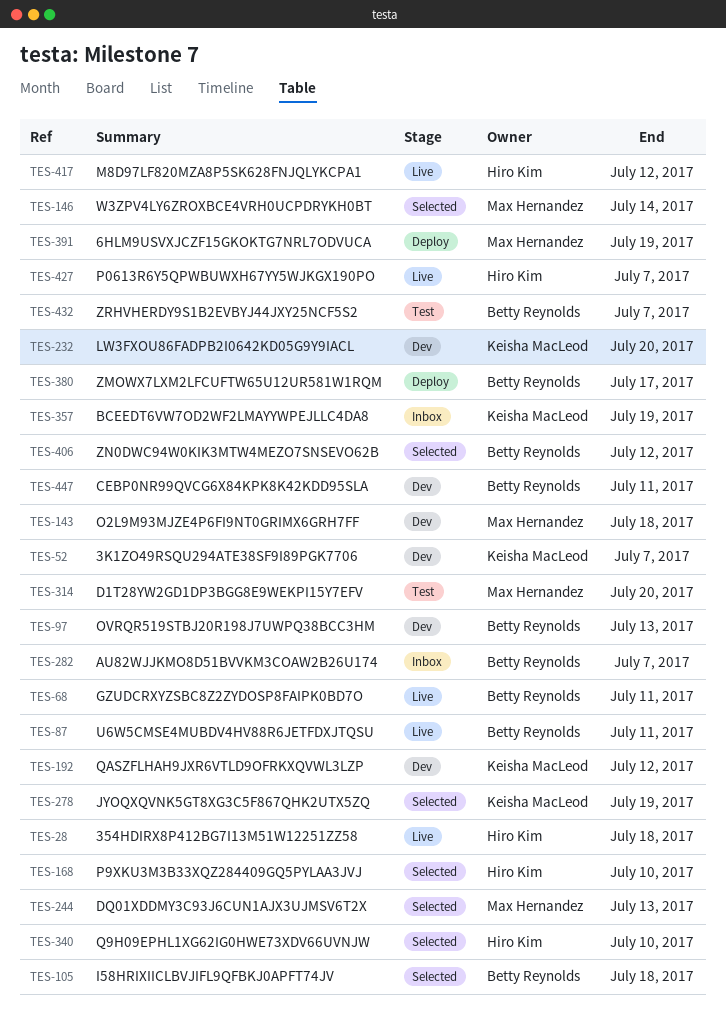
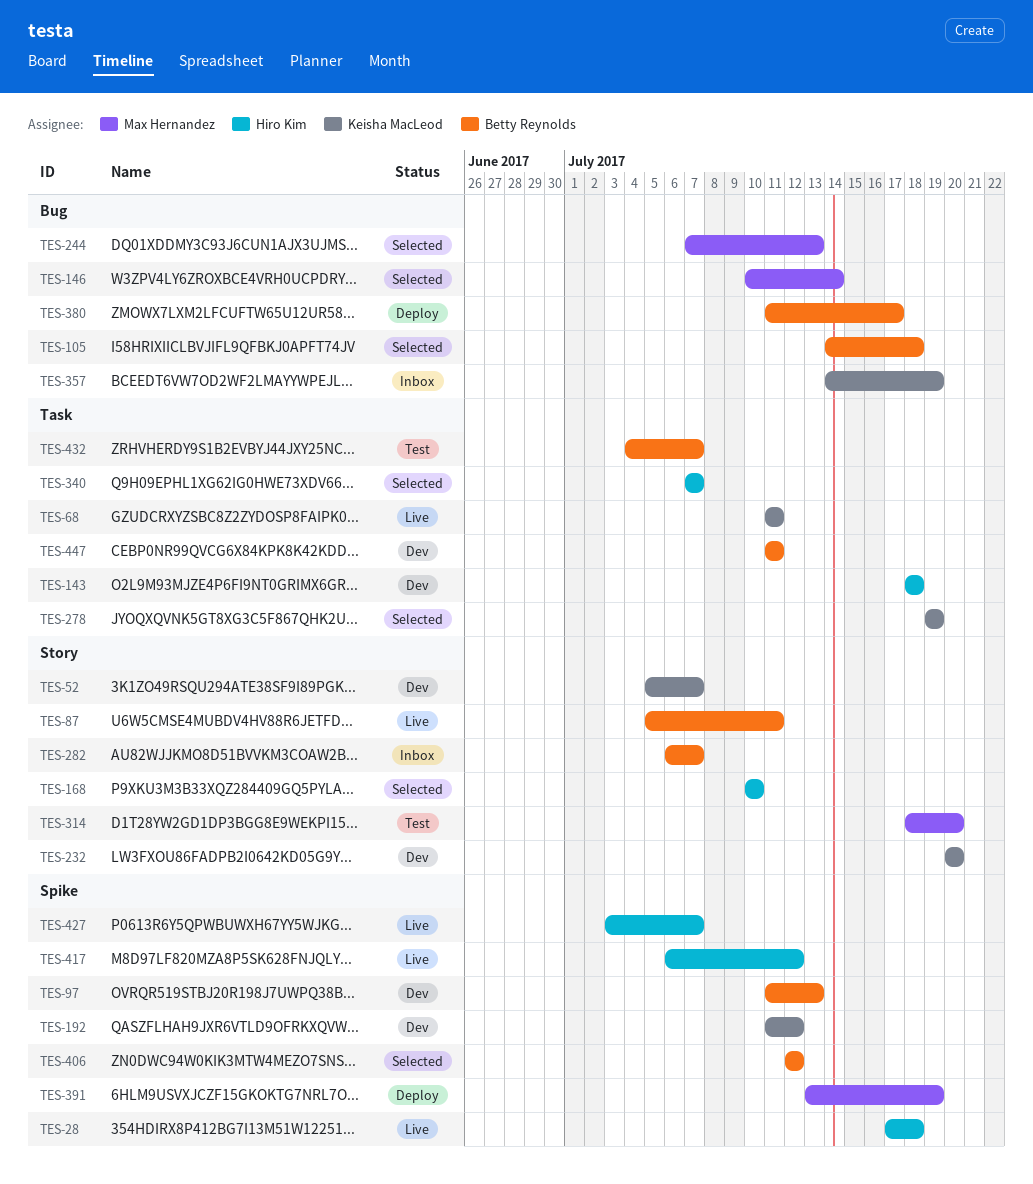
TES-68, owner: Betty Reynolds -> Keisha MacLeod
TES-143, owner: Max Hernandez -> Hiro Kim
TES-340, due: Jul 10 -> Jul 7

